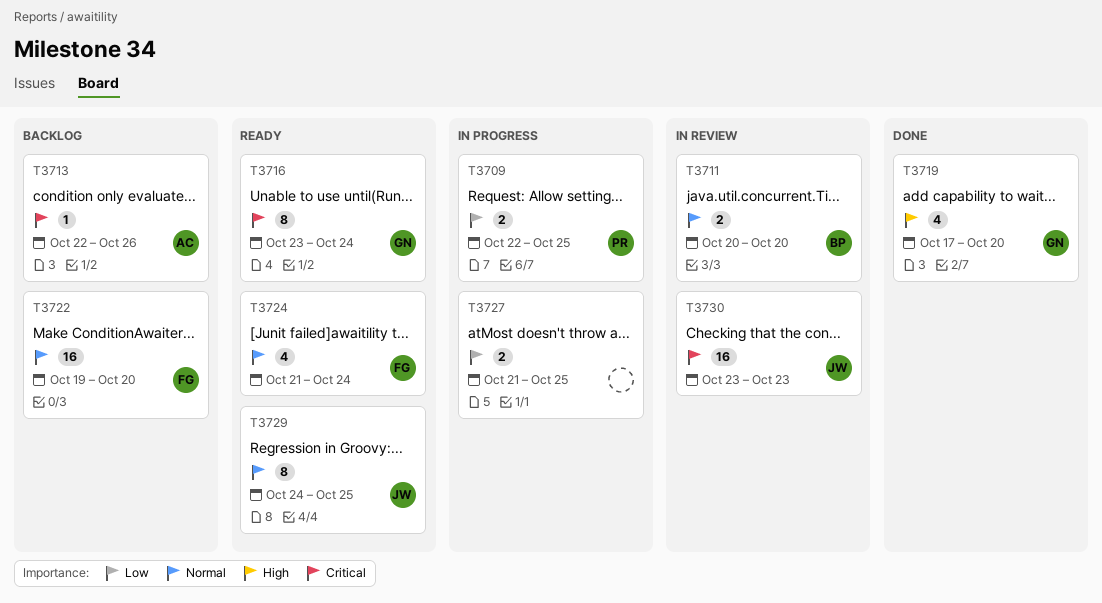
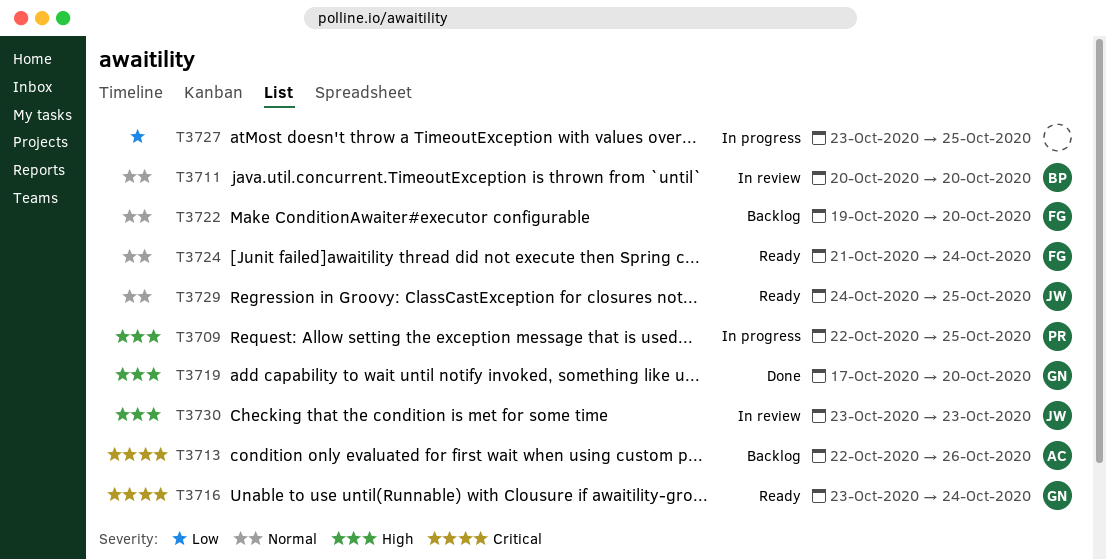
T3709, priority: Low -> High
T3727, start: Oct 21 -> Oct 23
T3730, priority: Critical -> High

